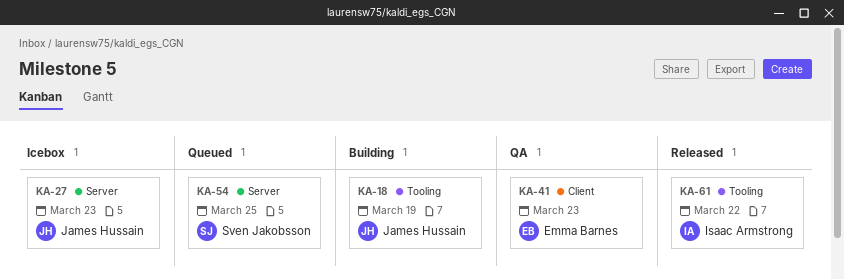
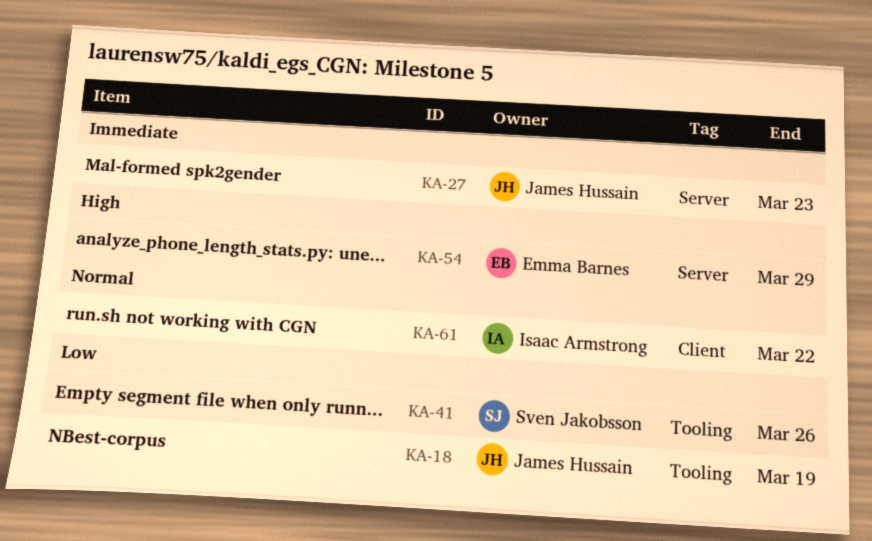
KA-41, owner: Emma Barnes -> Sven Jakobsson
KA-41, label: Client -> Tooling
KA-41, due: Mar 23 -> Mar 26
KA-54, owner: Sven Jakobsson -> Emma Barnes
KA-54, due: Mar 25 -> Mar 29
KA-61, label: Tooling -> Client

